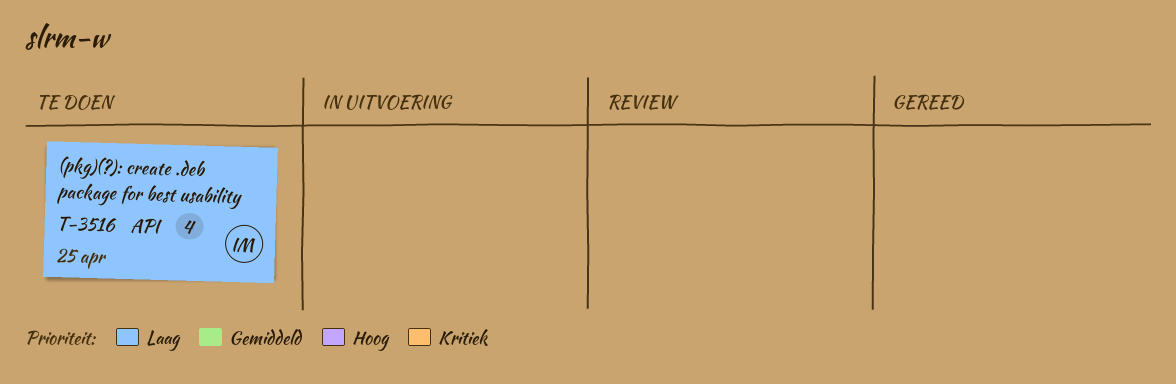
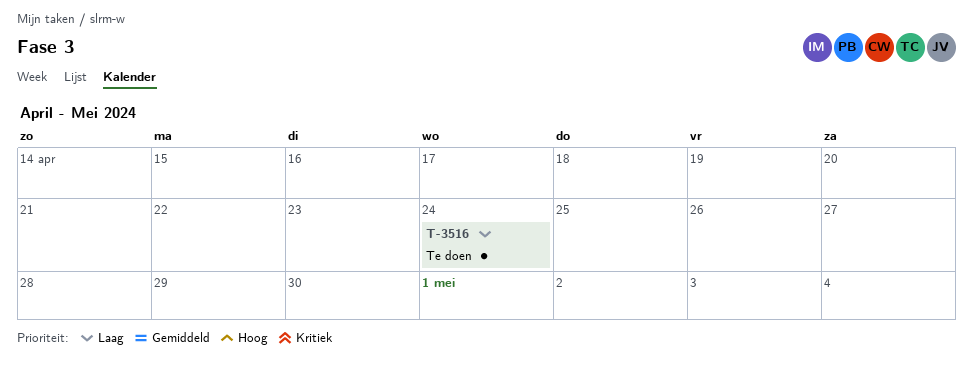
T-3516, estimate: 4 -> 1
T-3516, due: Apr 25 -> Apr 24

